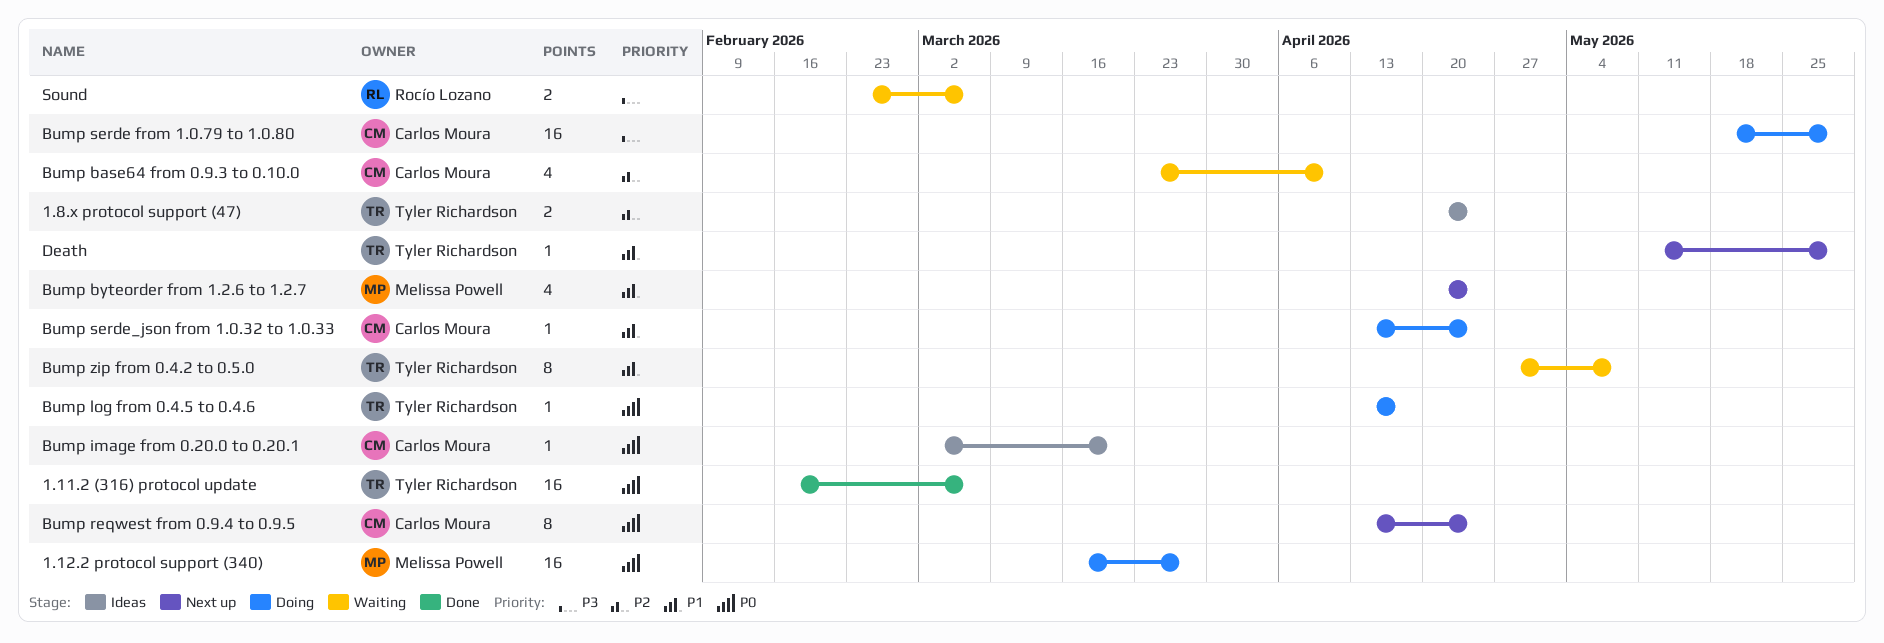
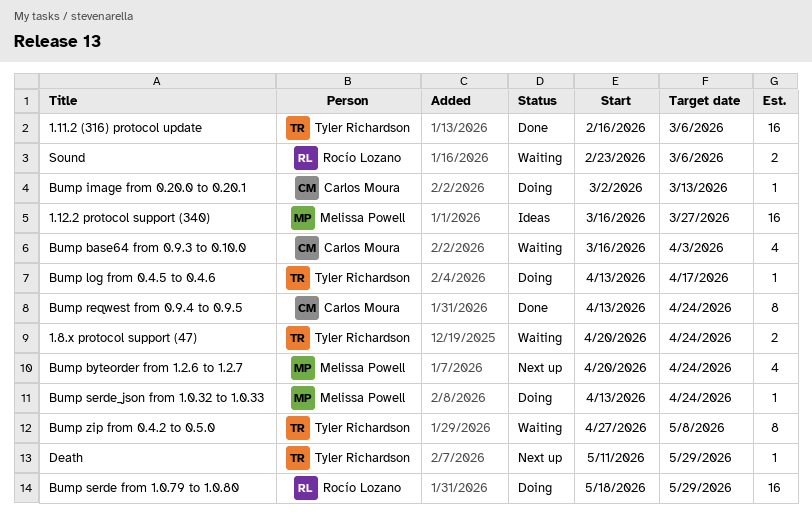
1.12.2 protocol support (340), status: Doing -> Ideas
1.8.x protocol support (47), status: Ideas -> Waiting
Bump base64 from 0.9.3 to 0.10.0, start: Mar 23 -> Mar 16
Bump base64 from 0.9.3 to 0.10.0, due: Apr 10 -> Apr 3
Bump image from 0.20.0 to 0.20.1, status: Ideas -> Doing
Bump image from 0.20.0 to 0.20.1, due: Mar 20 -> Mar 13
Bump reqwest from 0.9.4 to 0.9.5, status: Next up -> Done
Bump serde from 1.0.79 to 1.0.80, owner: Carlos Moura -> Rocío Lozano
Bump serde_json from 1.0.32 to 1.0.33, owner: Carlos Moura -> Melissa Powell

